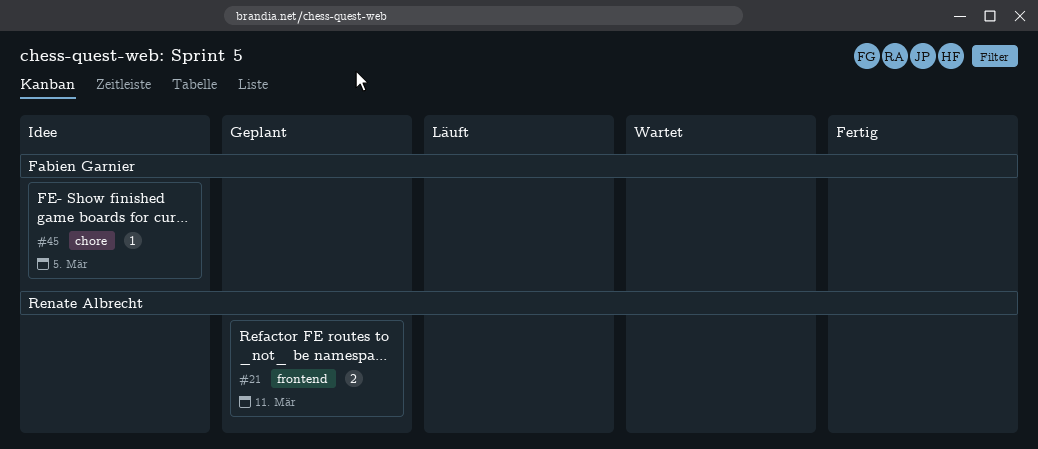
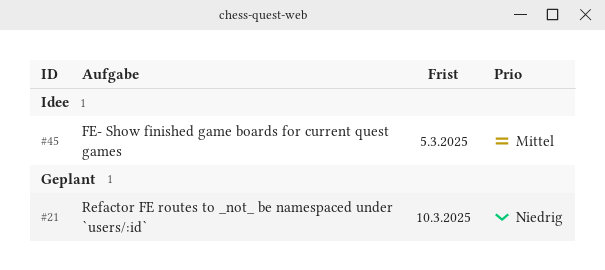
#21, due: Mar 11 -> Mar 10

